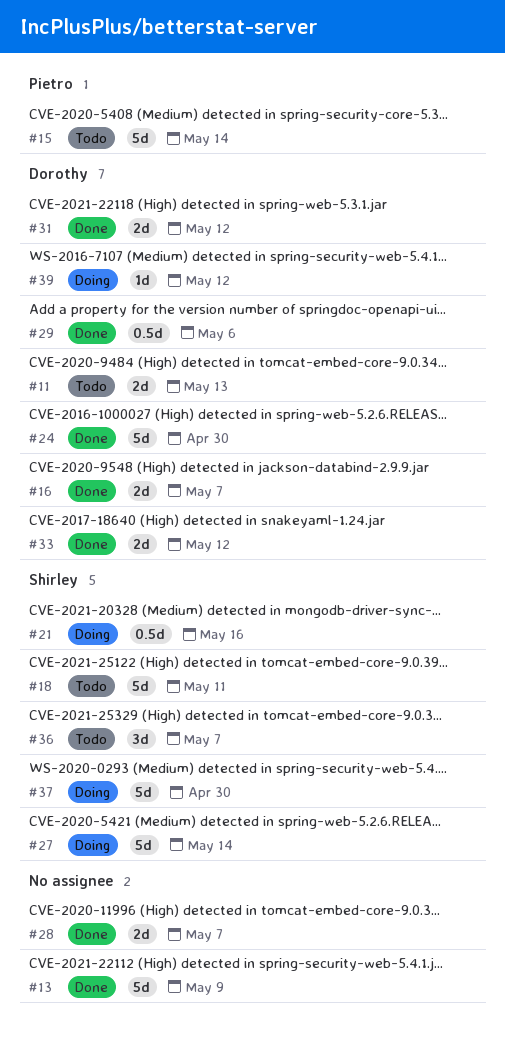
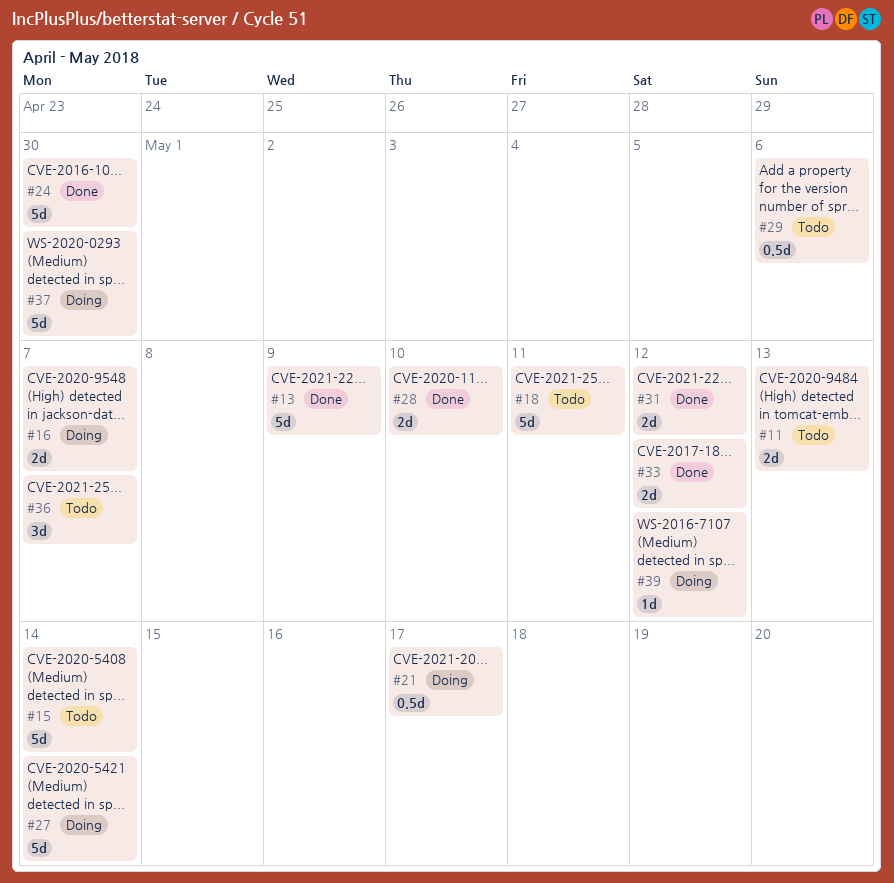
#16, status: Done -> Doing
#21, due: May 16 -> May 17
#28, due: May 7 -> May 10
#29, status: Done -> Todo

